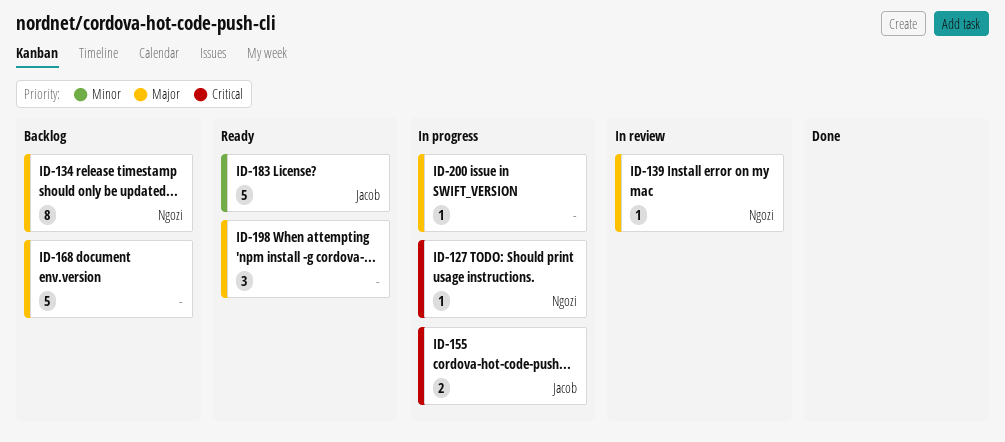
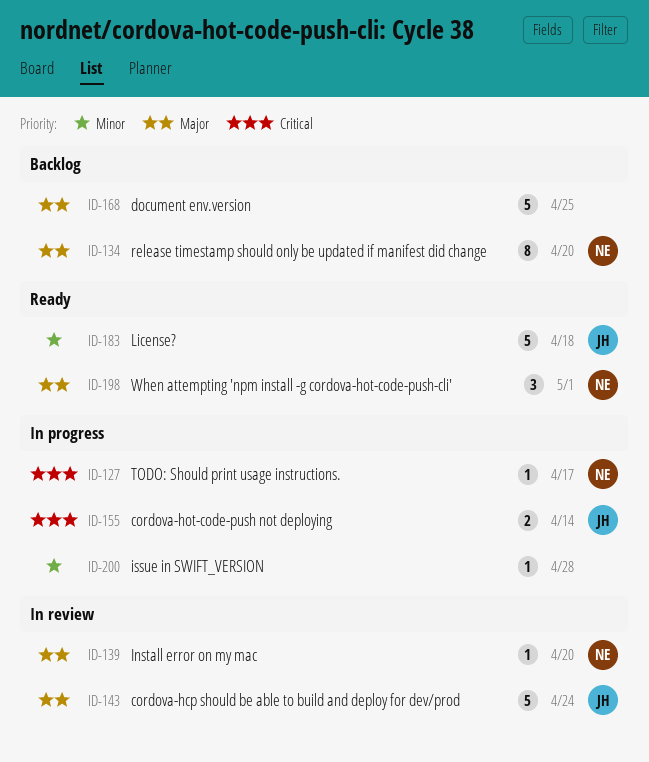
ID-143: none -> present
ID-198, owner: none -> Ngozi
ID-200, priority: Major -> Minor

